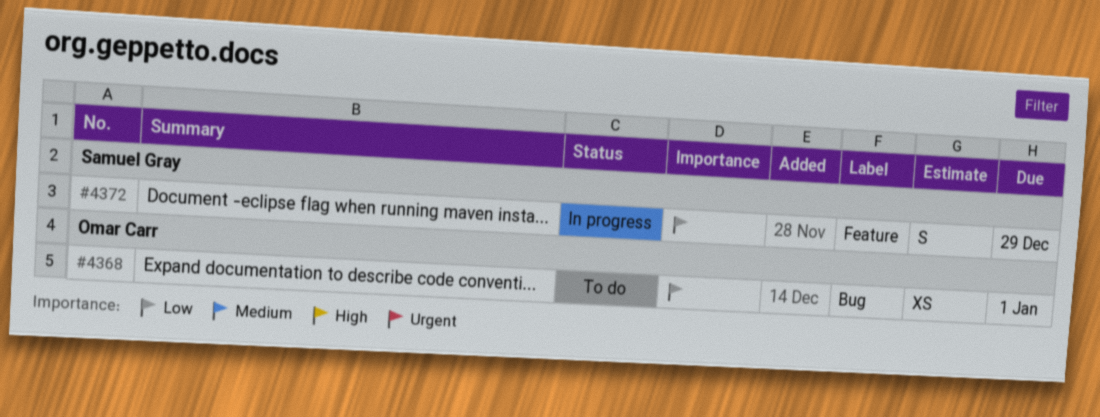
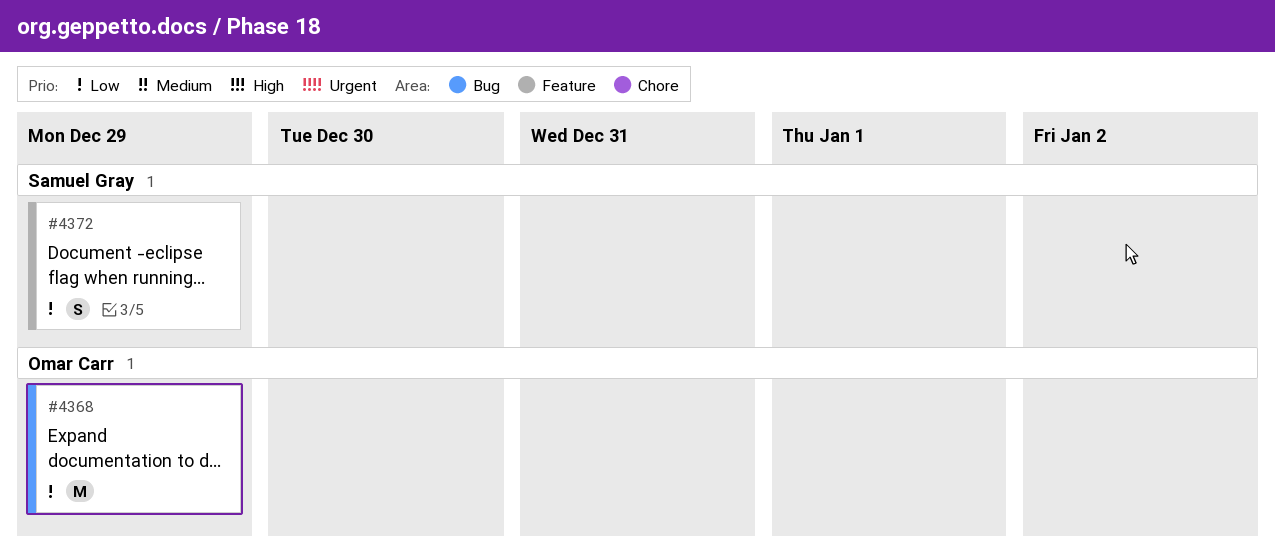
#4368, estimate: XS -> M
#4368, due: Jan 1 -> Dec 29

